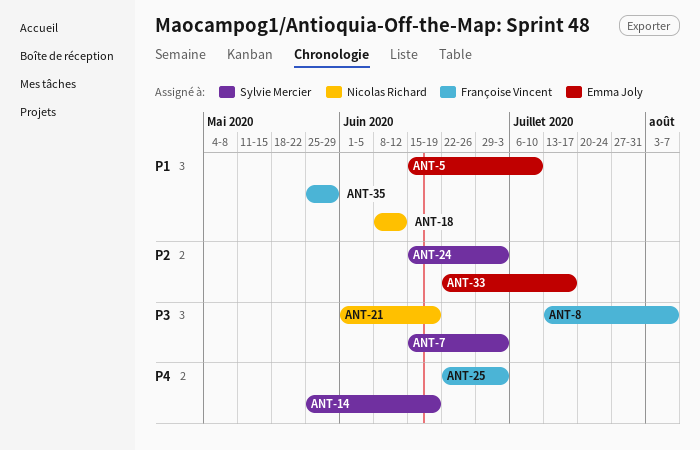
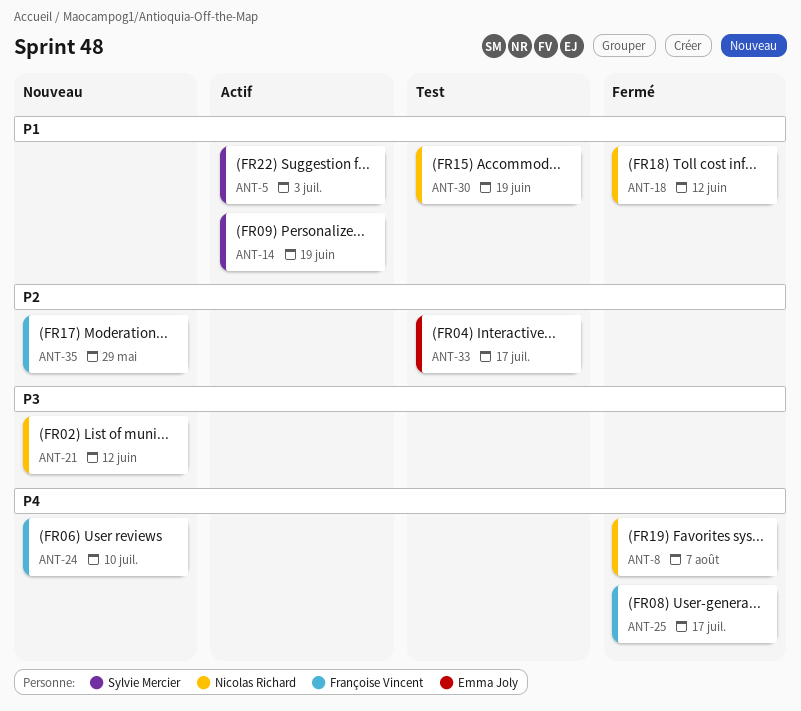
ANT-5, owner: Emma Joly -> Sylvie Mercier
ANT-5, due: Jul 10 -> Jul 3
ANT-7: present -> none
ANT-8, owner: Françoise Vincent -> Nicolas Richard
ANT-8, priority: P3 -> P4
ANT-14, priority: P4 -> P1
ANT-21, due: Jun 19 -> Jun 12
ANT-24, owner: Sylvie Mercier -> Françoise Vincent
ANT-24, priority: P2 -> P4
ANT-24, due: Jul 3 -> Jul 10
ANT-25, due: Jul 3 -> Jul 17
ANT-30: none -> present
ANT-35, priority: P1 -> P2

